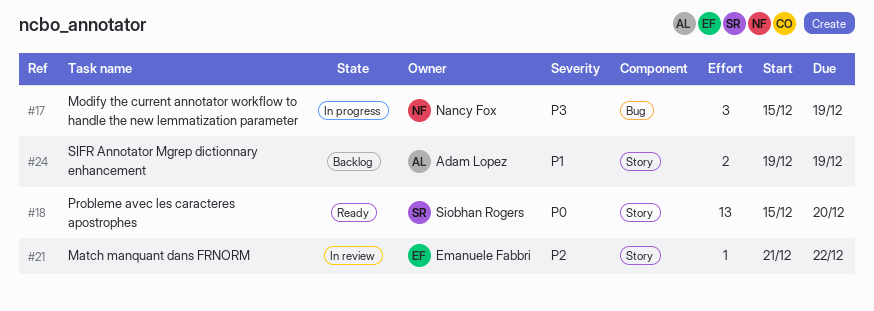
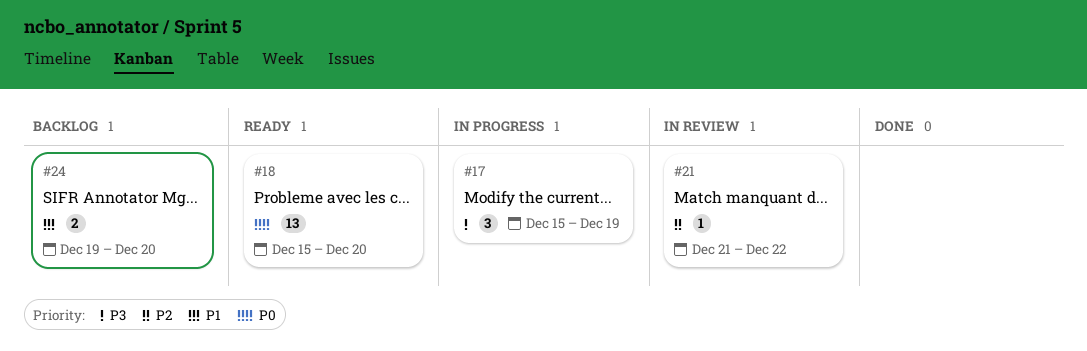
#24, due: Dec 19 -> Dec 20

